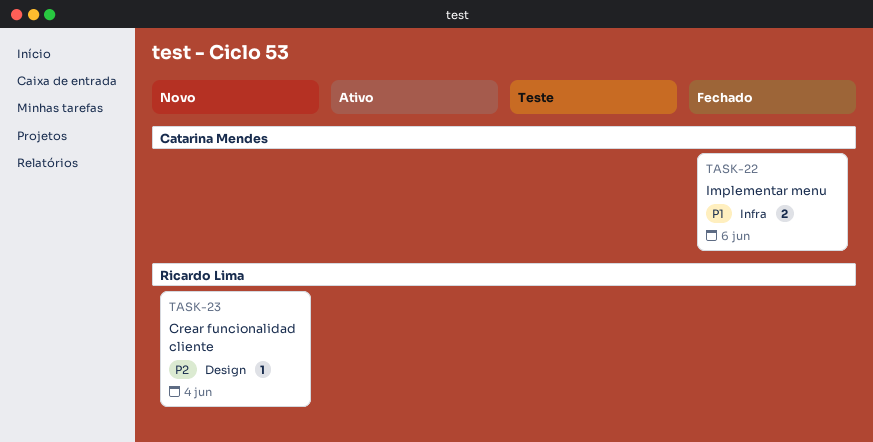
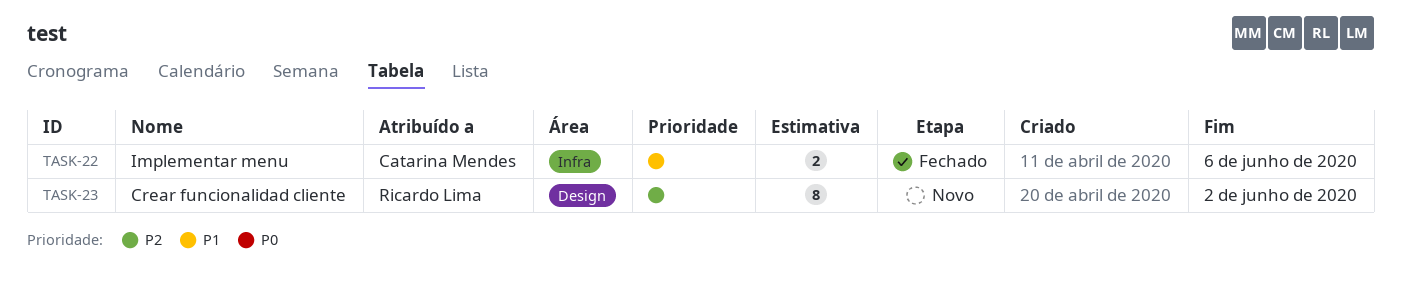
TASK-23, estimate: 1 -> 8
TASK-23, due: Jun 4 -> Jun 2

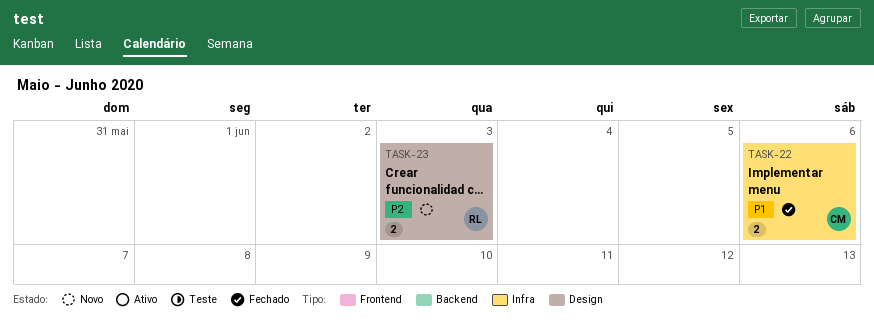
TASK-23, estimate: 8 -> 2
TASK-23, due: Jun 2 -> Jun 3

